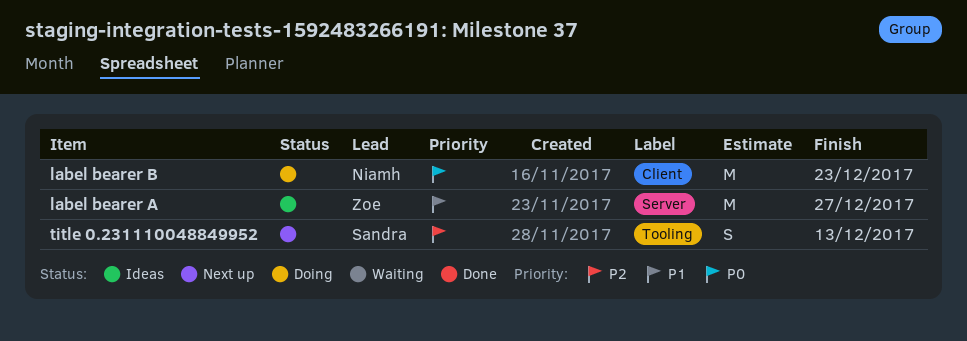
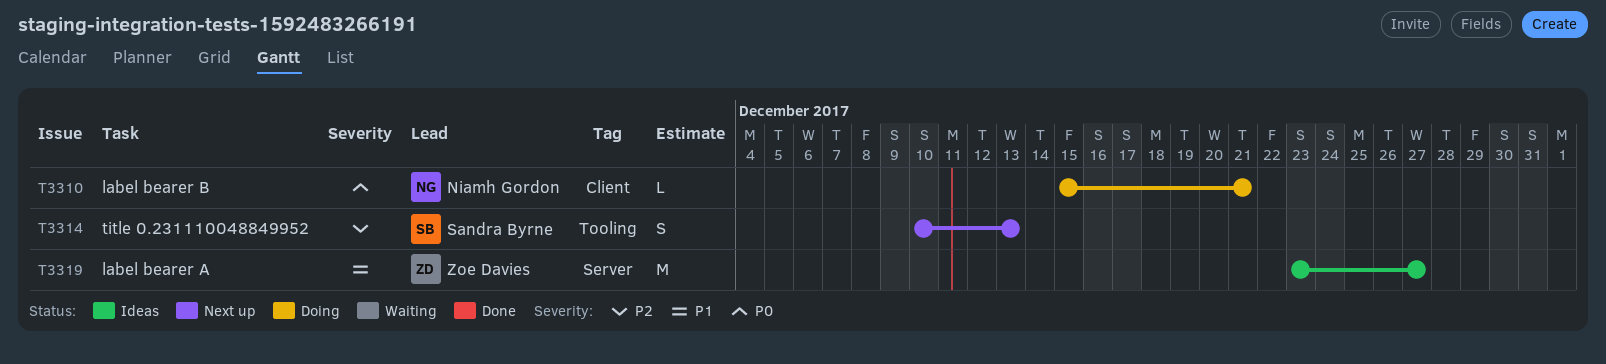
label bearer B, estimate: M -> L
label bearer B, due: Dec 23 -> Dec 21

